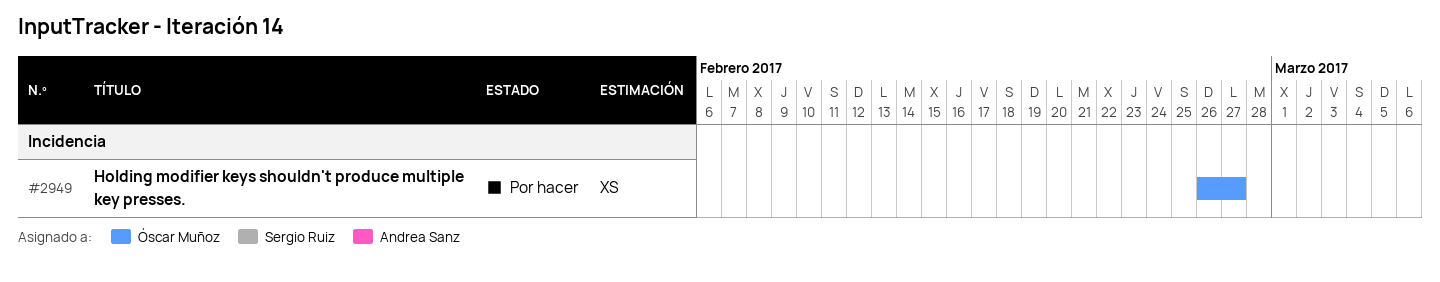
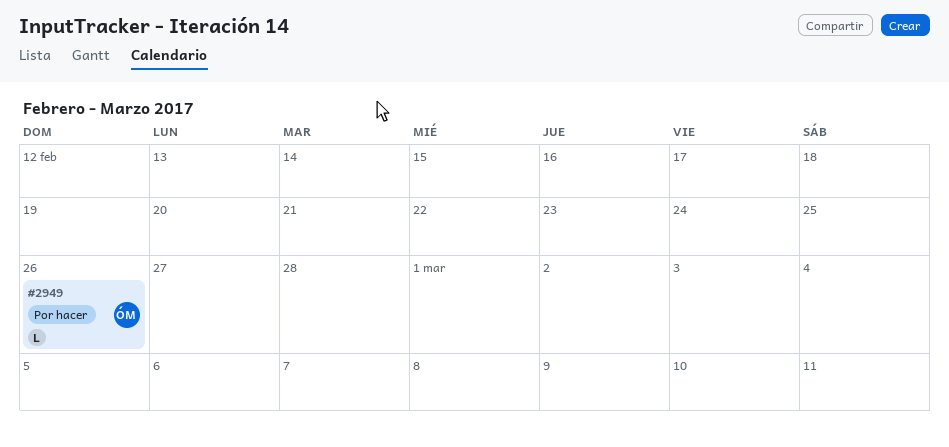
#2949, estimate: XS -> L
#2949, due: Feb 27 -> Feb 26

